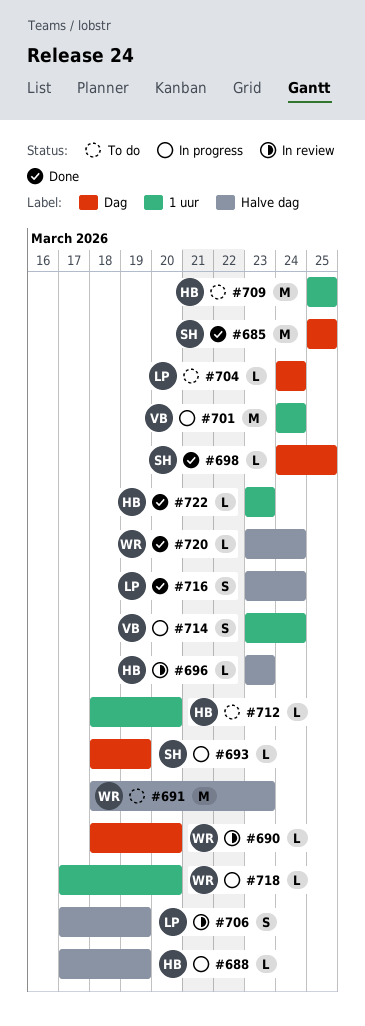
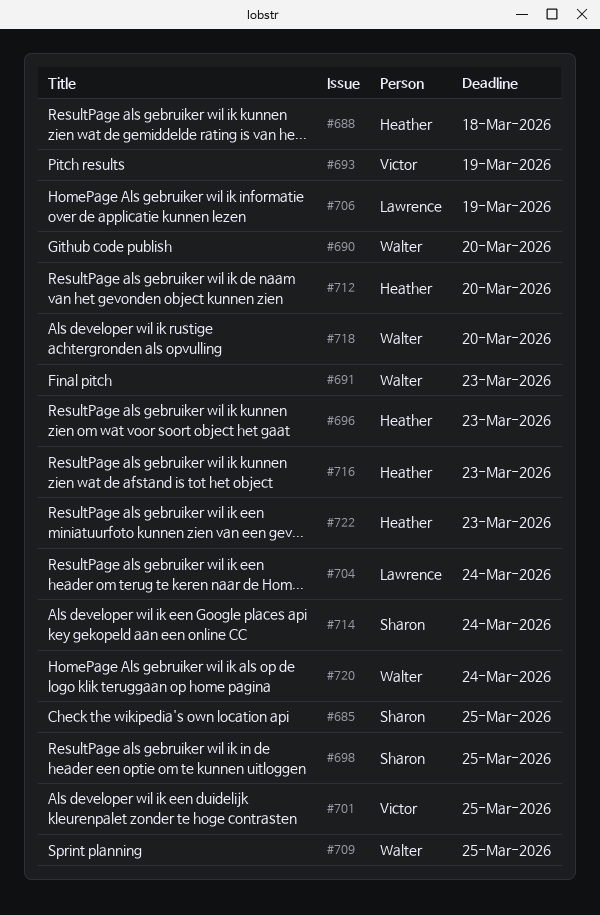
#688, due: Mar 19 -> Mar 18
#693, owner: Sharon -> Victor
#701, due: Mar 24 -> Mar 25
#709, owner: Heather -> Walter
#714, owner: Victor -> Sharon
#716, owner: Lawrence -> Heather
#716, due: Mar 24 -> Mar 23

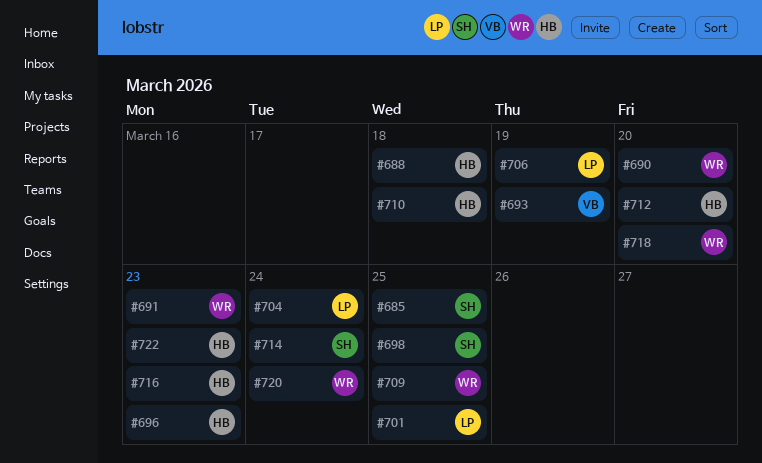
#701, owner: Victor -> Lawrence
#710: none -> present

